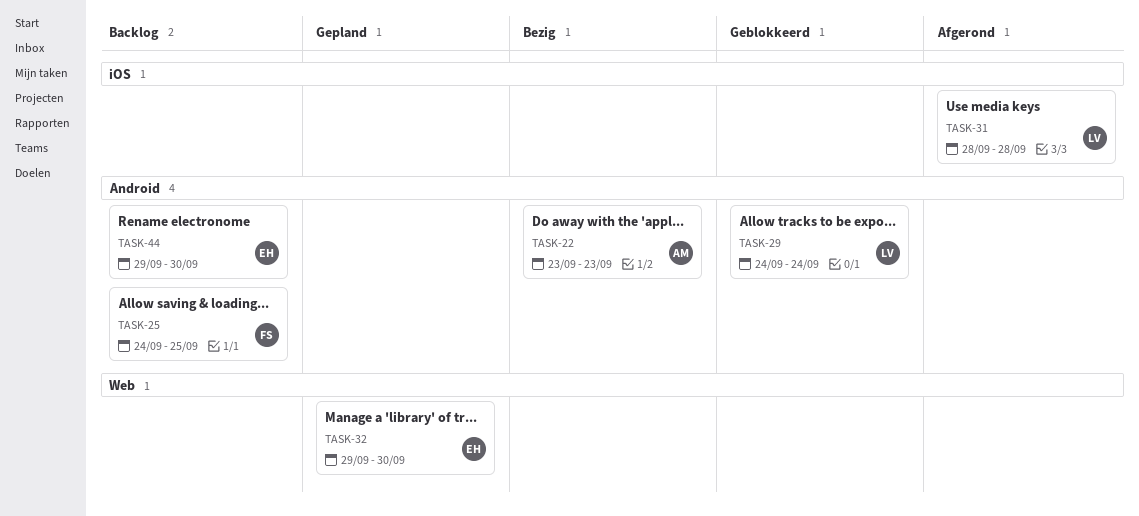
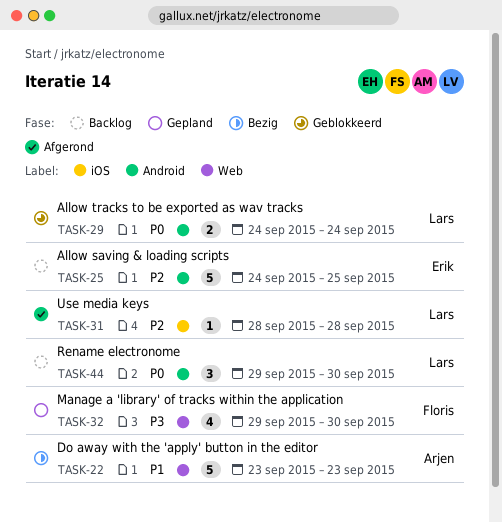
TASK-22, label: Android -> Web
TASK-25, owner: Floris -> Erik
TASK-32, owner: Erik -> Floris
TASK-44, owner: Erik -> Lars

